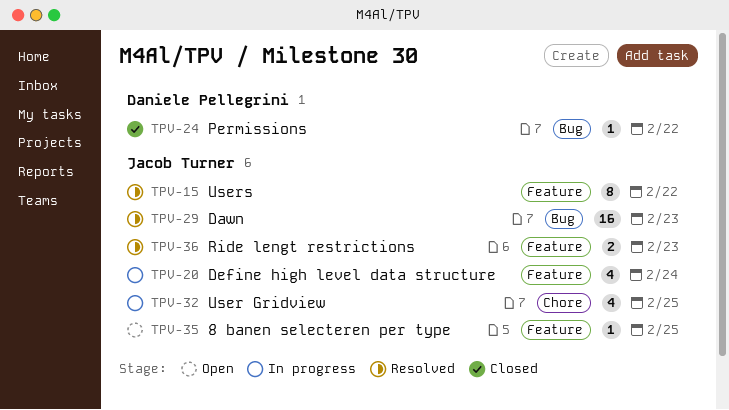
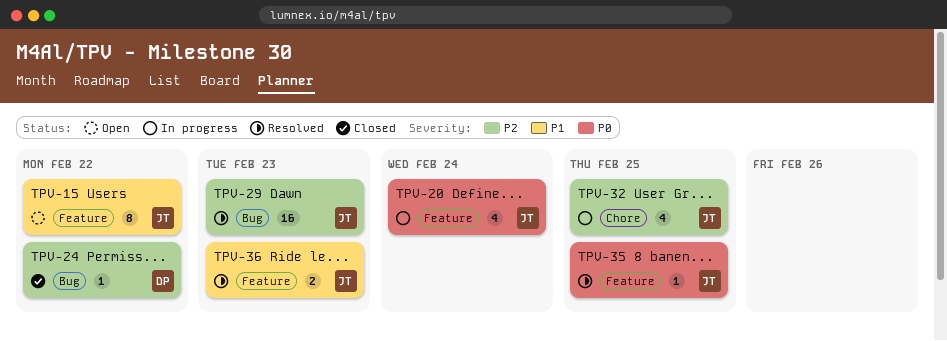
TPV-15, status: Resolved -> Open
TPV-35, status: Open -> Resolved

